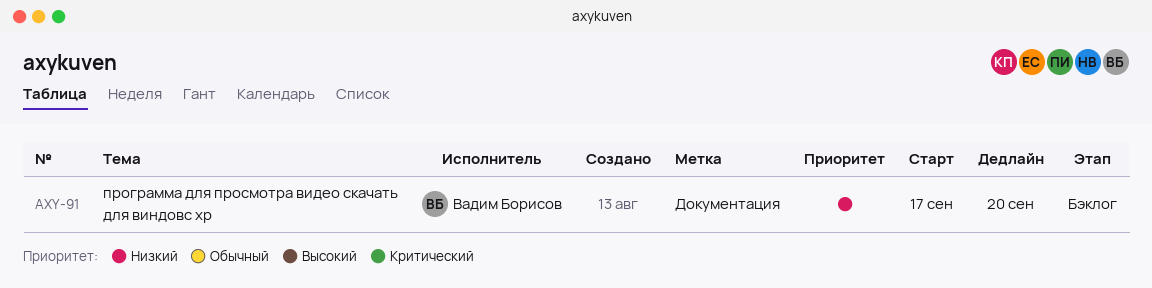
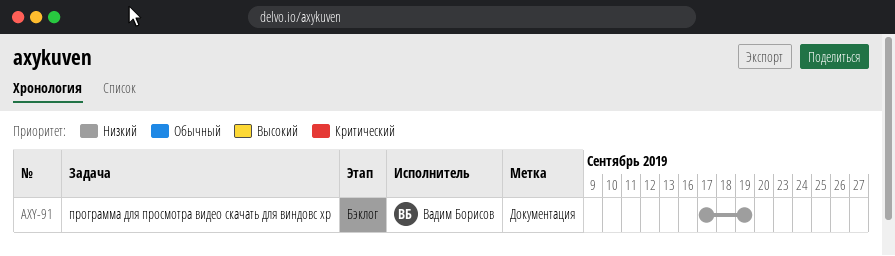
AXY-91, due: Sep 20 -> Sep 19

